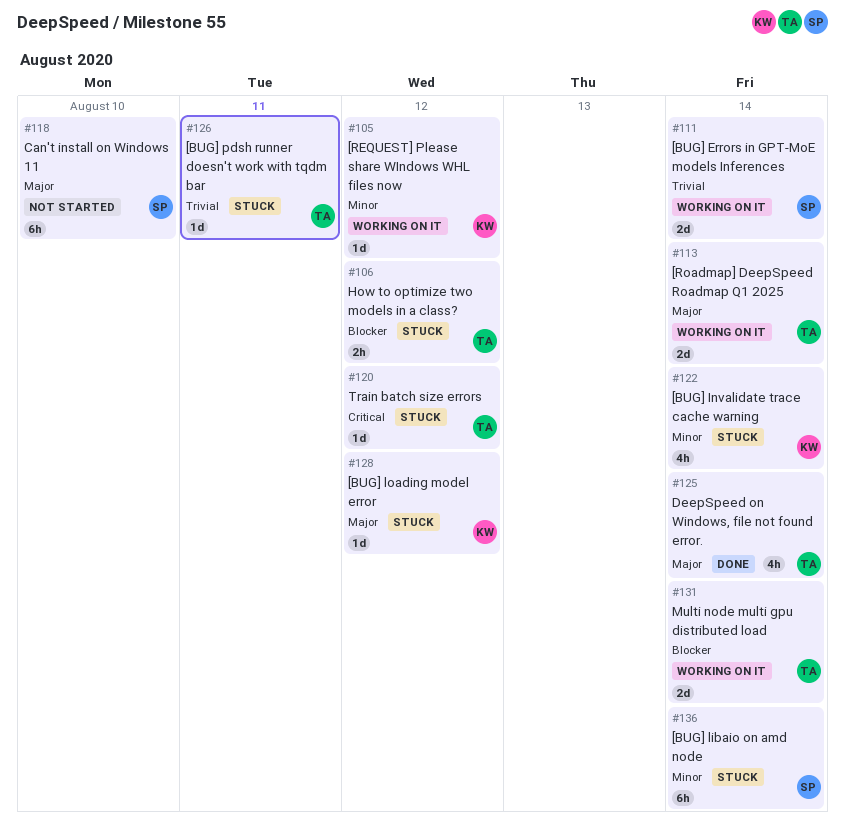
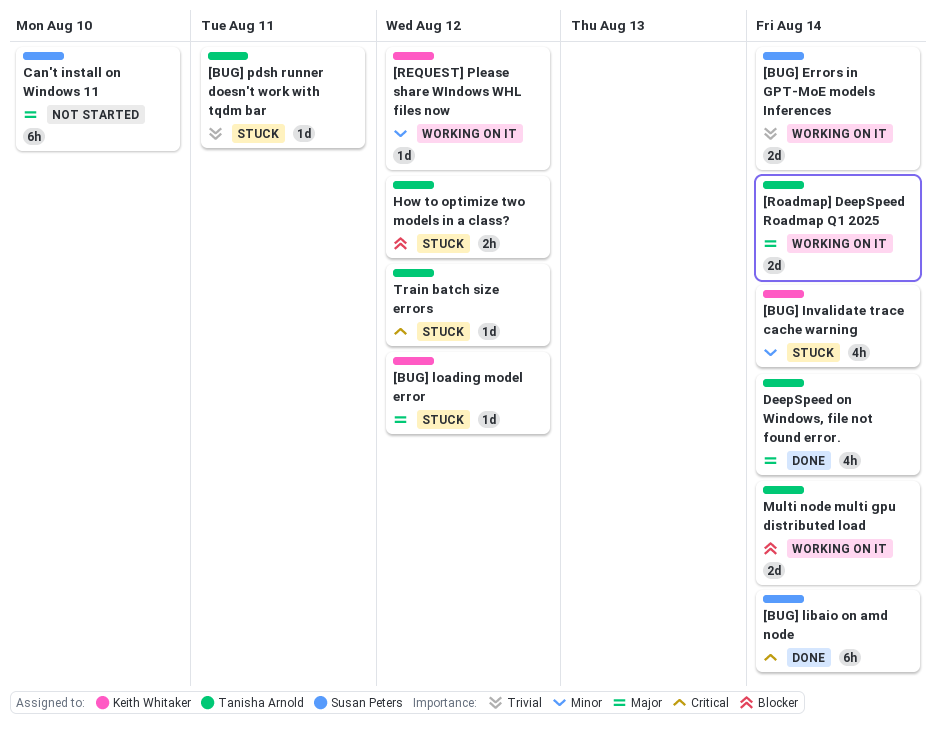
[BUG] libaio on amd node, status: Stuck -> Done
[BUG] libaio on amd node, priority: Minor -> Critical

